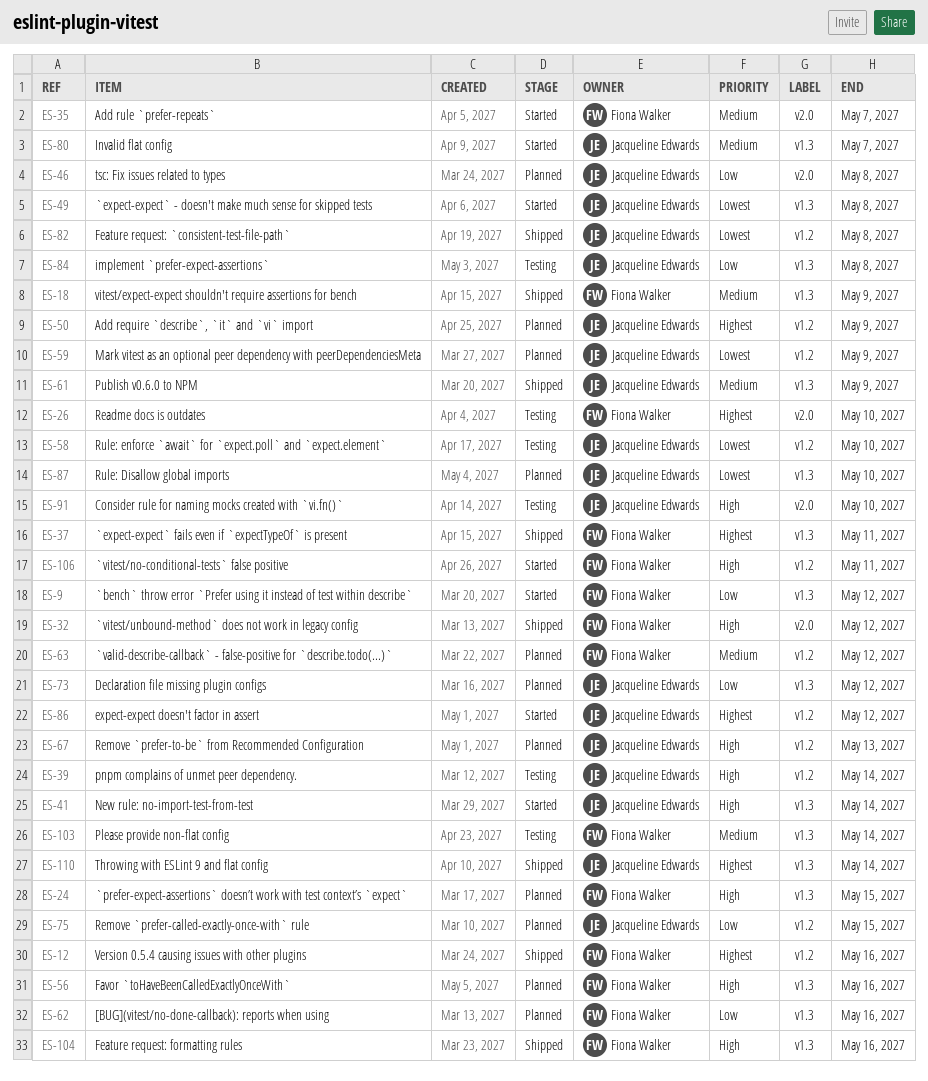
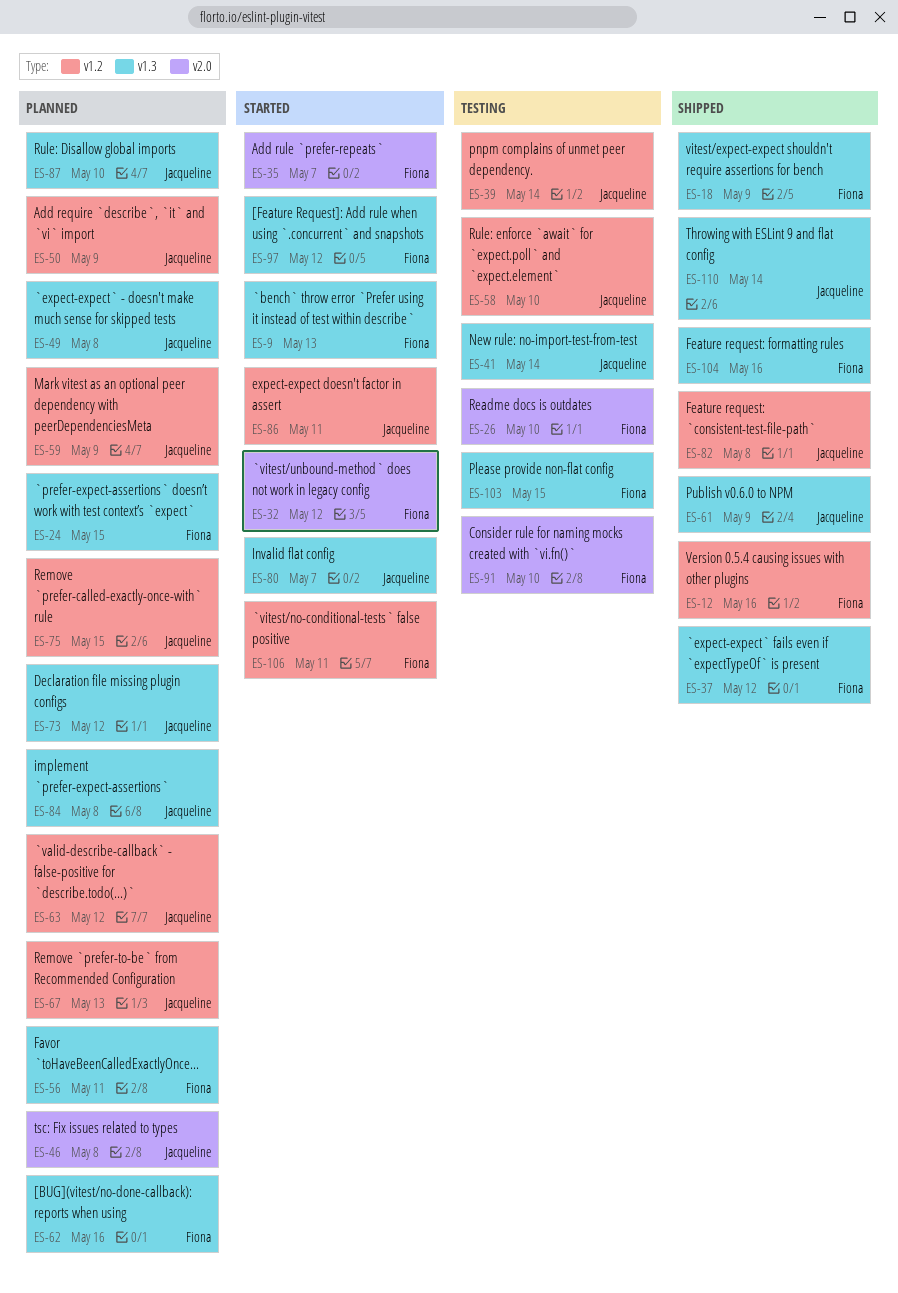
ES-9, due: May 12 -> May 13
ES-32, status: Shipped -> Started
ES-37, due: May 11 -> May 12
ES-41, status: Started -> Testing
ES-49, status: Started -> Planned
ES-56, due: May 16 -> May 11
ES-63, owner: Fiona Walker -> Jacqueline Edwards
ES-84, status: Testing -> Planned
ES-86, due: May 12 -> May 11
ES-91, owner: Jacqueline Edwards -> Fiona Walker
ES-97: none -> present
ES-103, due: May 14 -> May 15

